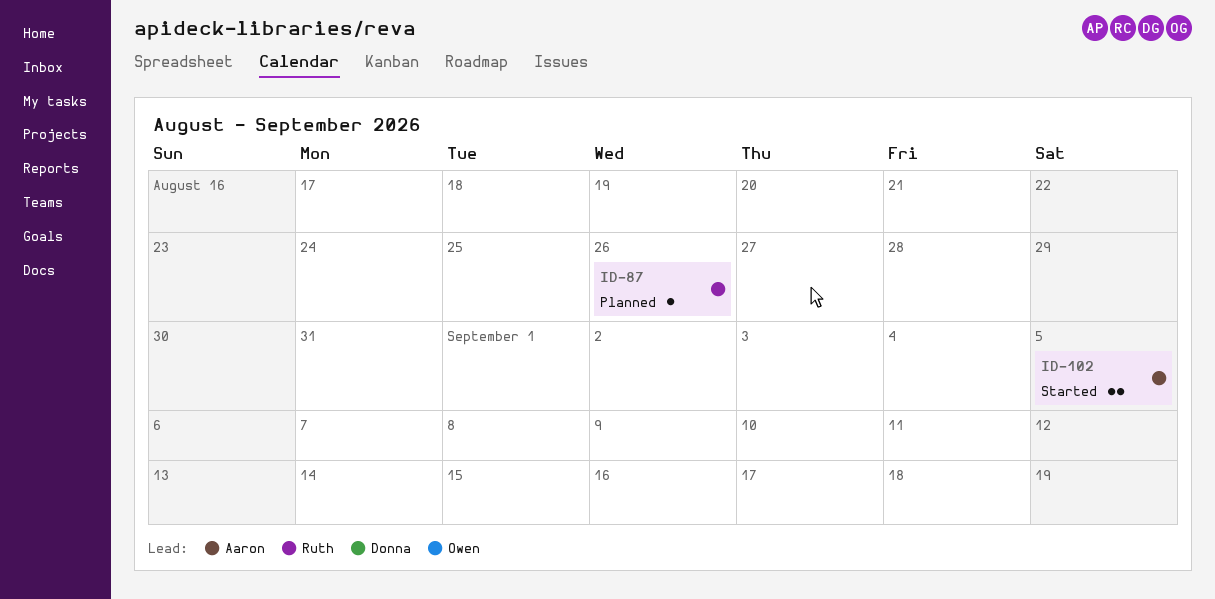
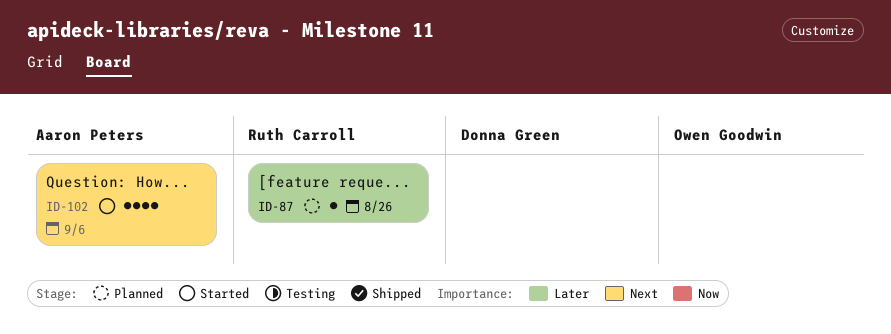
ID-102, estimate: 2 -> 4
ID-102, due: Sep 5 -> Sep 6

